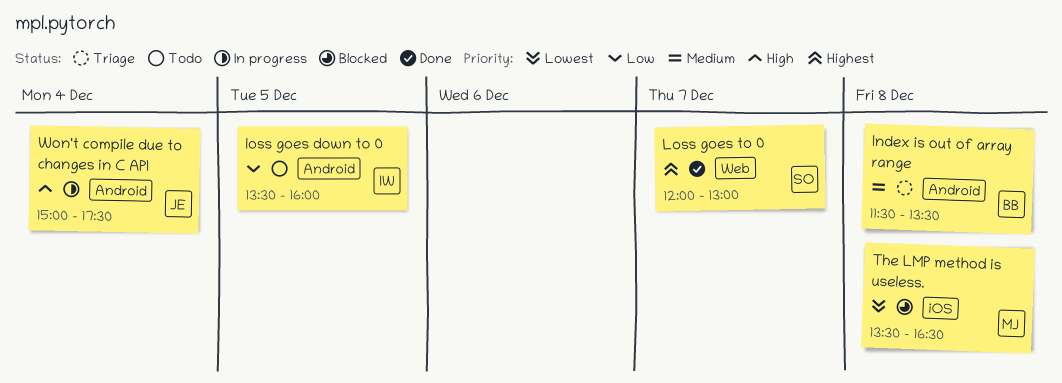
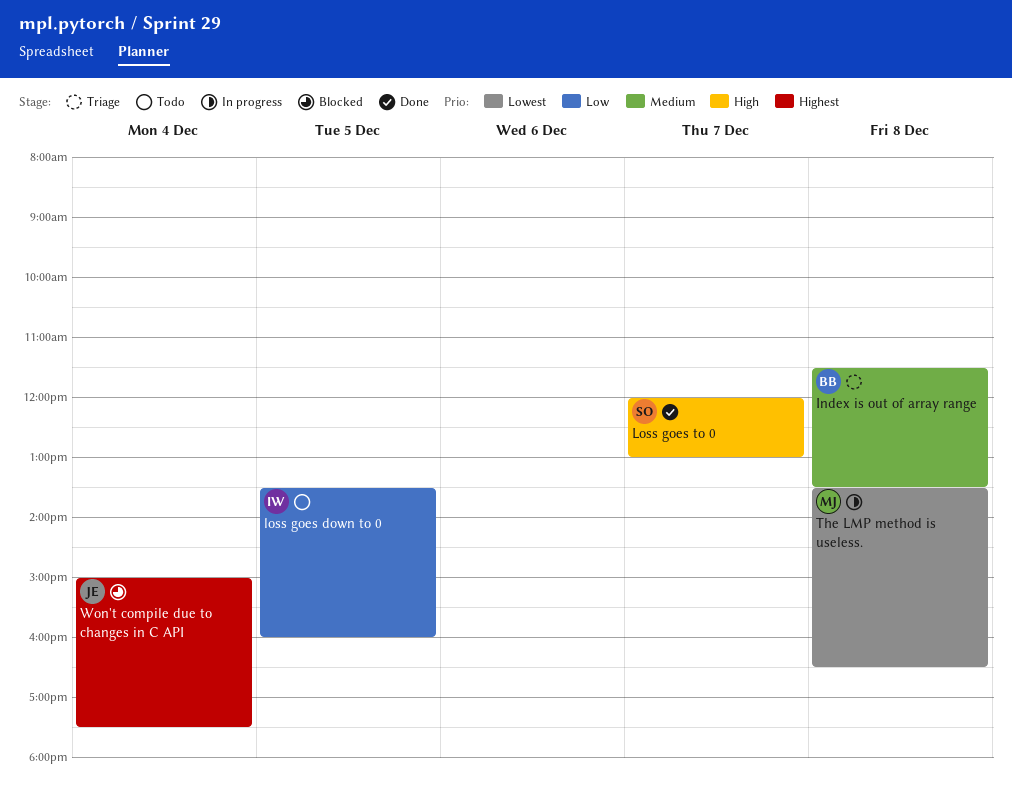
Loss goes to 0, priority: Highest -> High
The LMP method is useless., status: Blocked -> In progress
Won't compile due to changes in C API, status: In progress -> Blocked
Won't compile due to changes in C API, priority: High -> Highest

